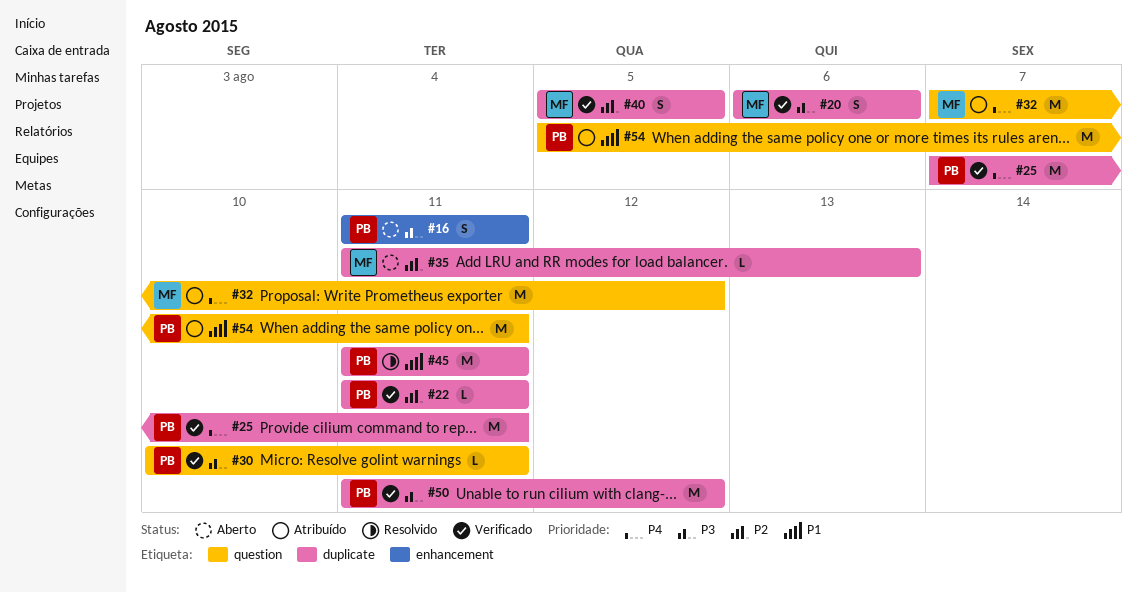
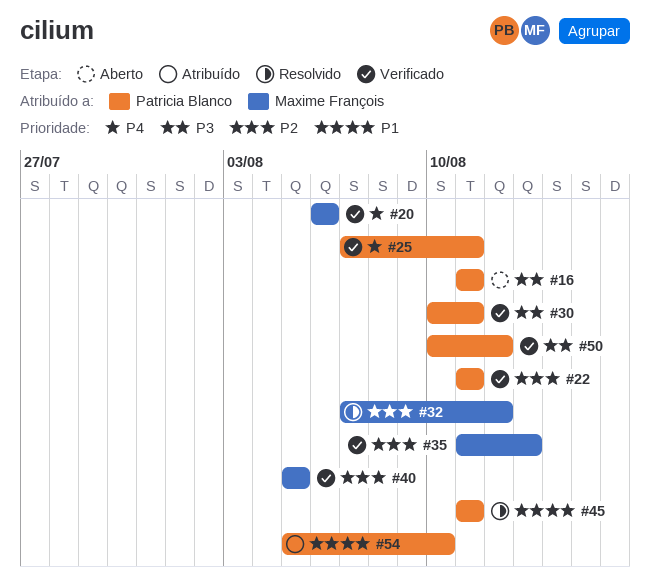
#20, priority: P3 -> P4
#32, status: Atribuído -> Resolvido
#32, priority: P4 -> P2
#35, status: Aberto -> Verificado
#50, start: Aug 11 -> Aug 10
#54, due: Aug 11 -> Aug 10

